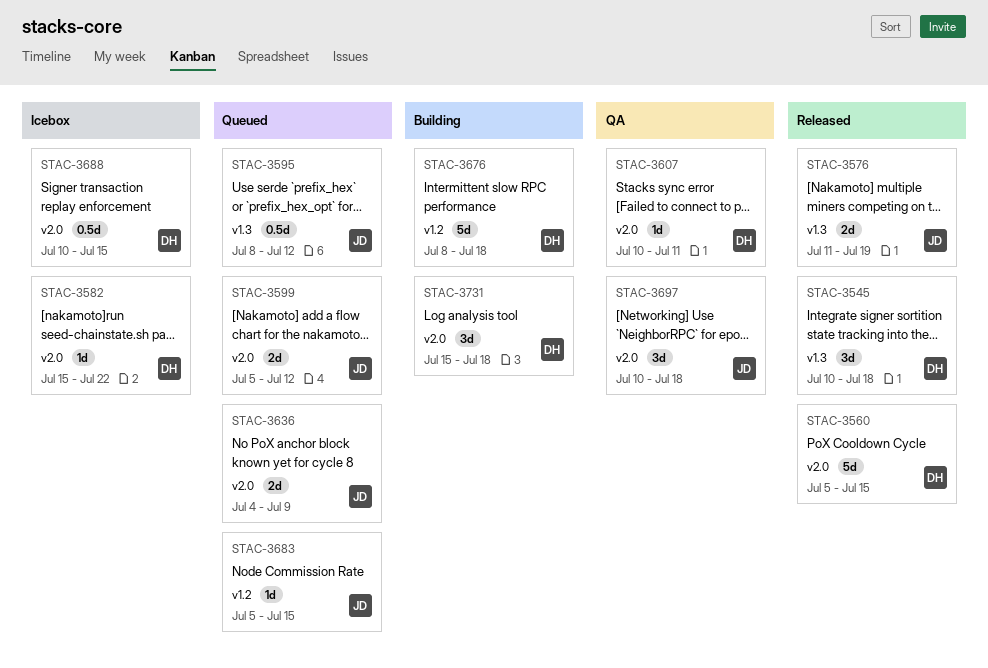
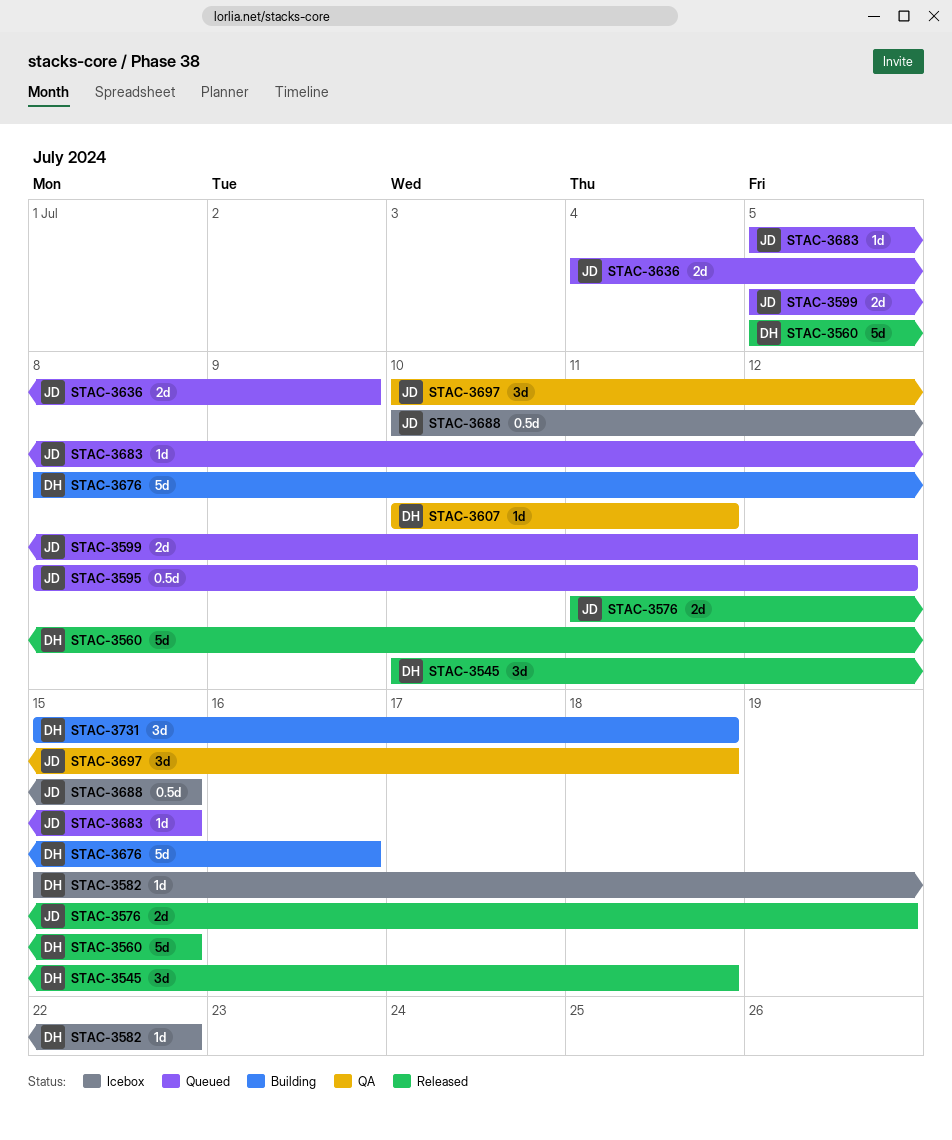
STAC-3676, due: Jul 18 -> Jul 16
STAC-3688, owner: DH -> JD

